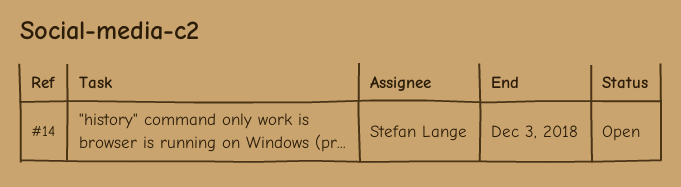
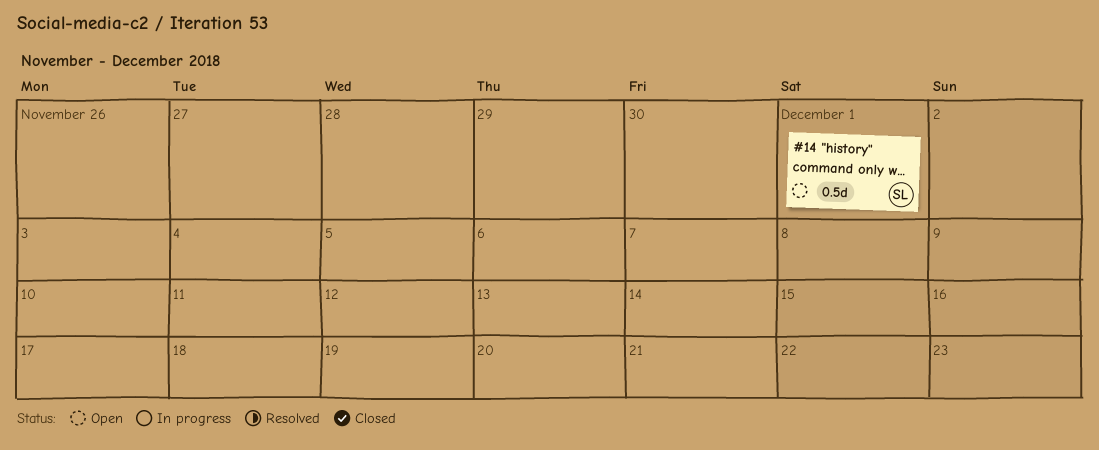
#14, due: Dec 3 -> Dec 1

